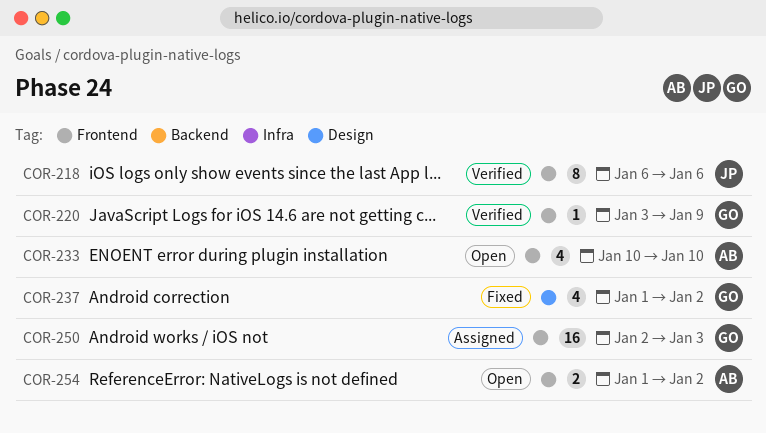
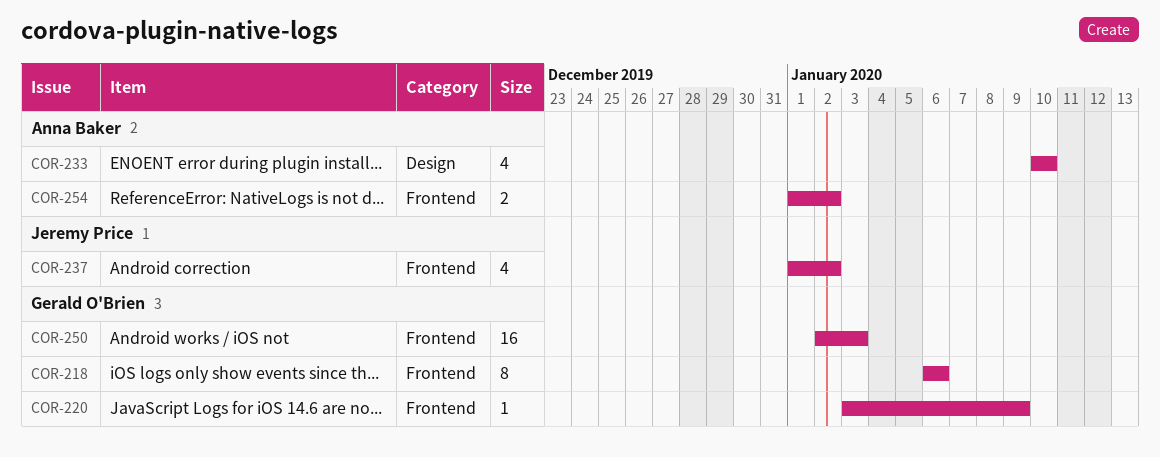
COR-218, owner: Jeremy Price -> Gerald O'Brien
COR-233, label: Frontend -> Design
COR-237, owner: Gerald O'Brien -> Jeremy Price
COR-237, label: Design -> Frontend

